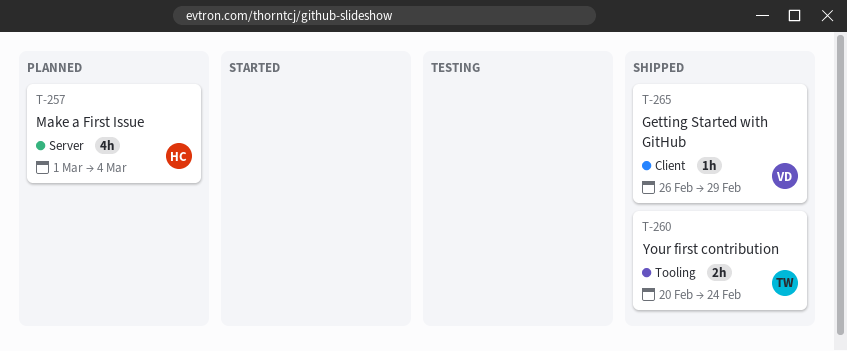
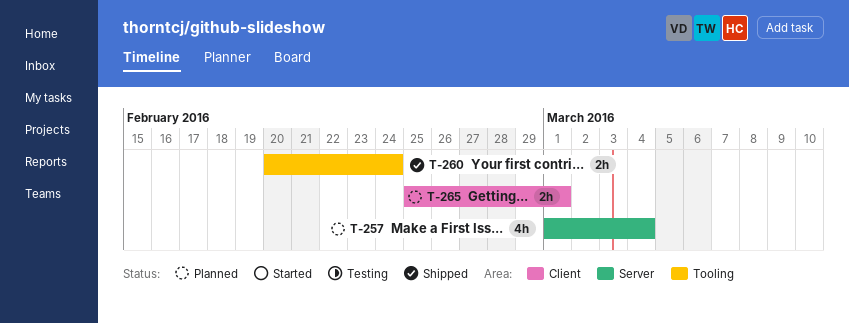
T-265, status: Shipped -> Planned
T-265, estimate: 1h -> 2h
T-265, start: Feb 26 -> Feb 25
T-265, due: Feb 29 -> Mar 1

